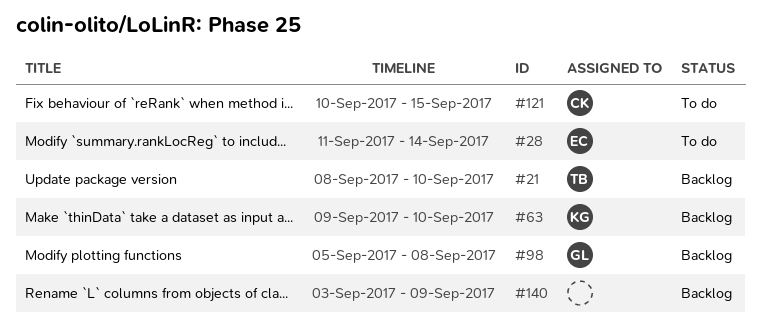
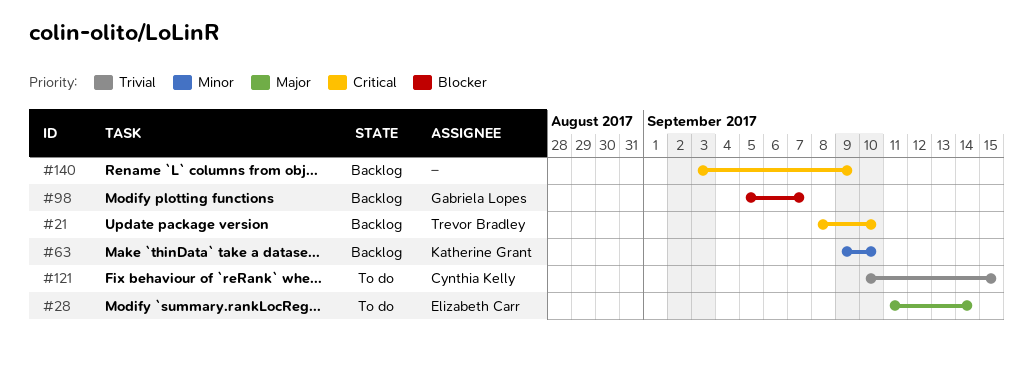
#98, due: Sep 8 -> Sep 7

